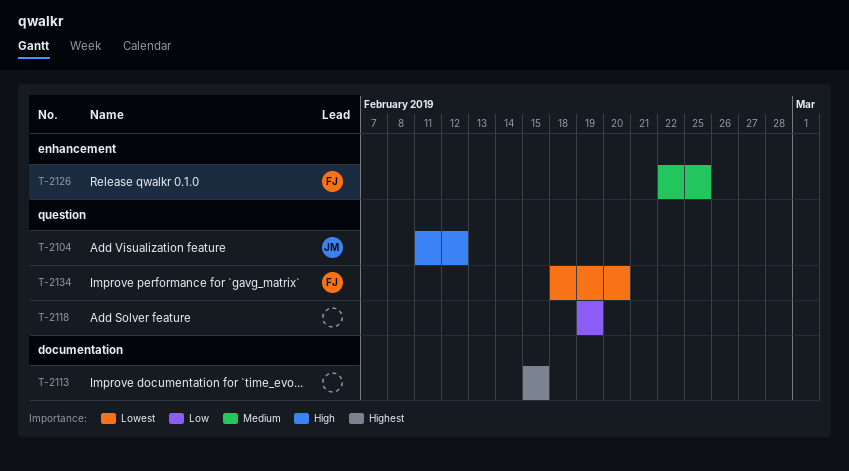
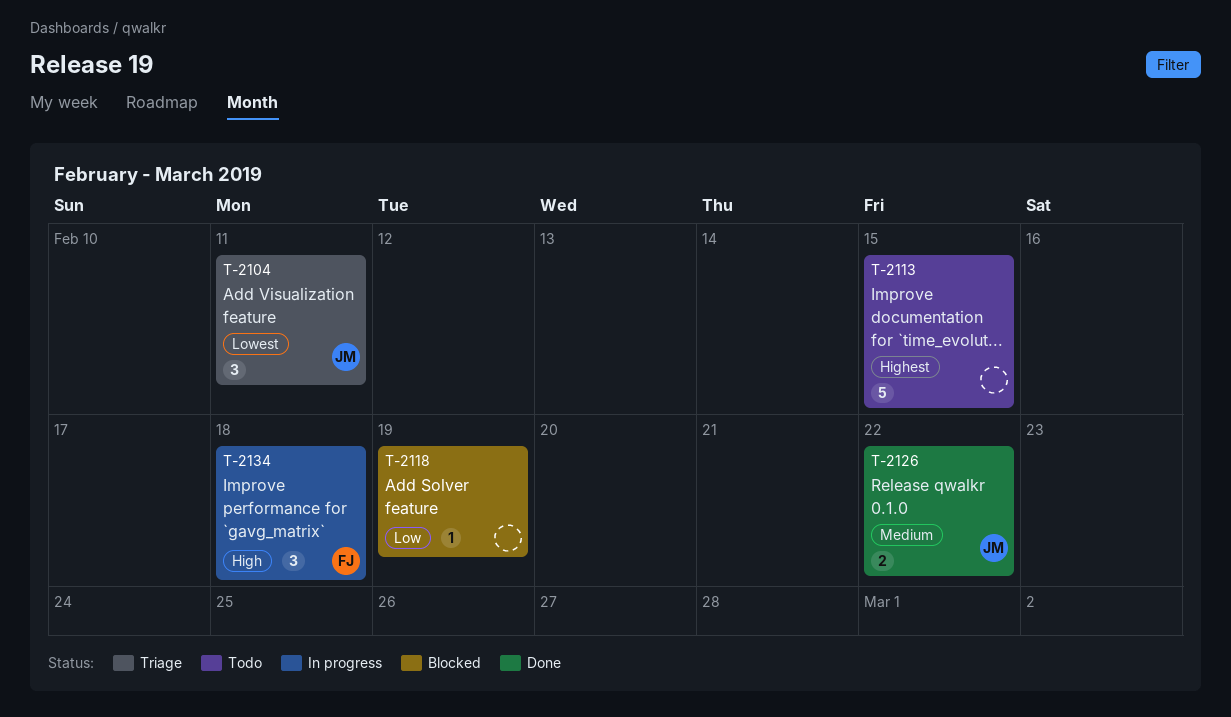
T-2104, priority: High -> Lowest
T-2104, due: Feb 12 -> Feb 11
T-2126, owner: FJ -> JM
T-2126, due: Feb 25 -> Feb 22
T-2134, priority: Lowest -> High
T-2134, due: Feb 20 -> Feb 18

